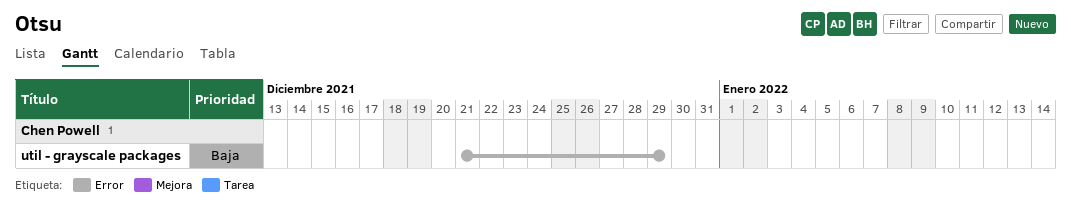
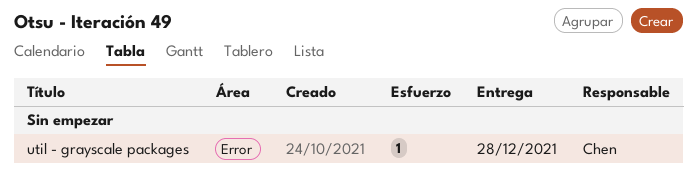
util - grayscale packages, due: Dec 29 -> Dec 28

